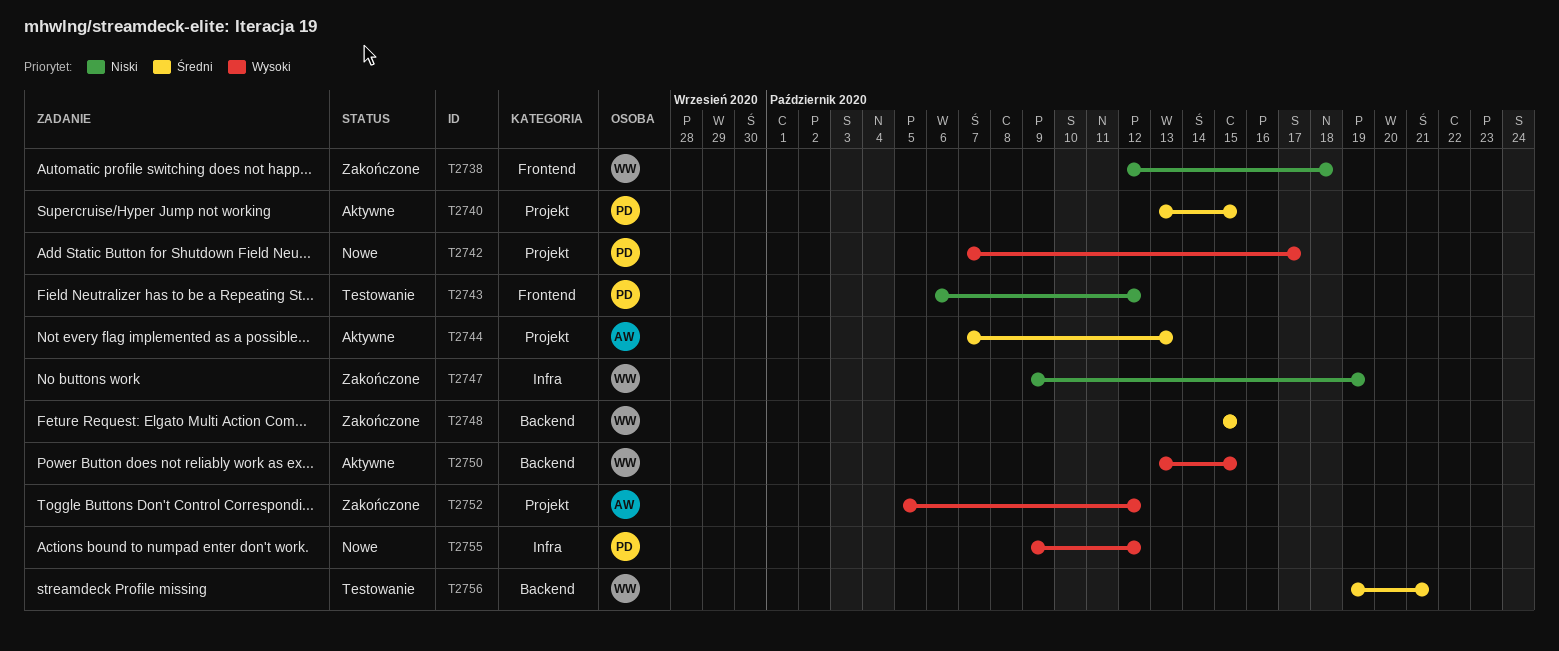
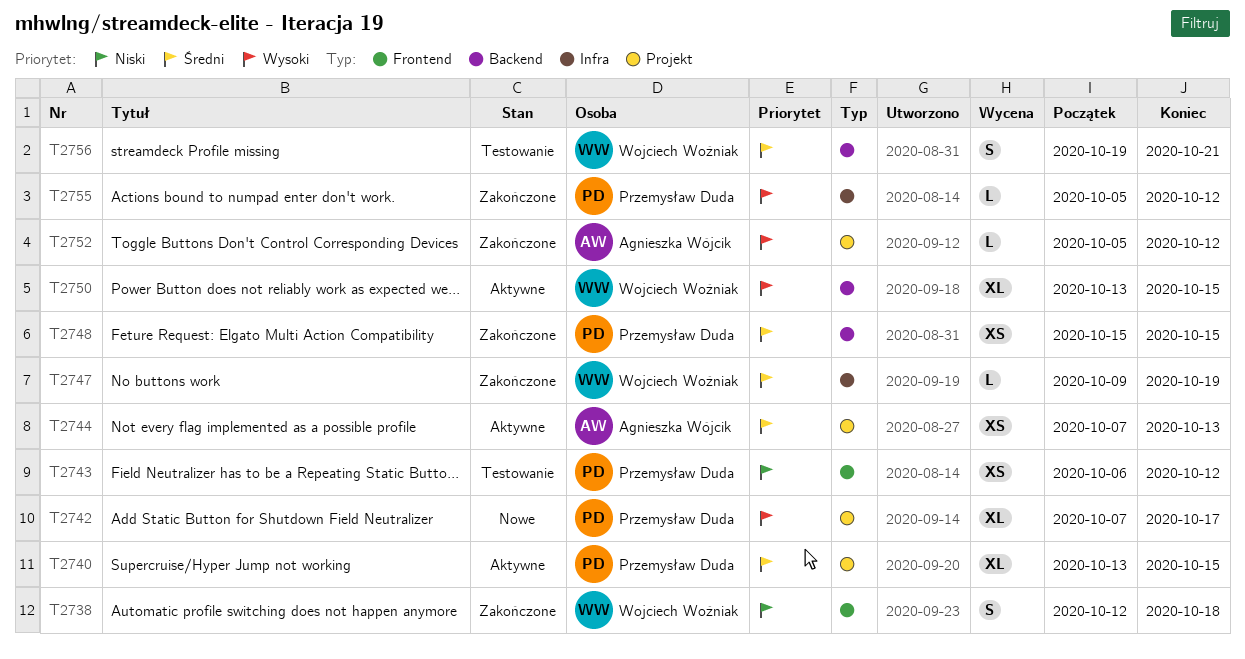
T2747, priority: Niski -> Średni
T2748, owner: Wojciech Woźniak -> Przemysław Duda
T2755, status: Nowe -> Zakończone
T2755, start: Oct 9 -> Oct 5

